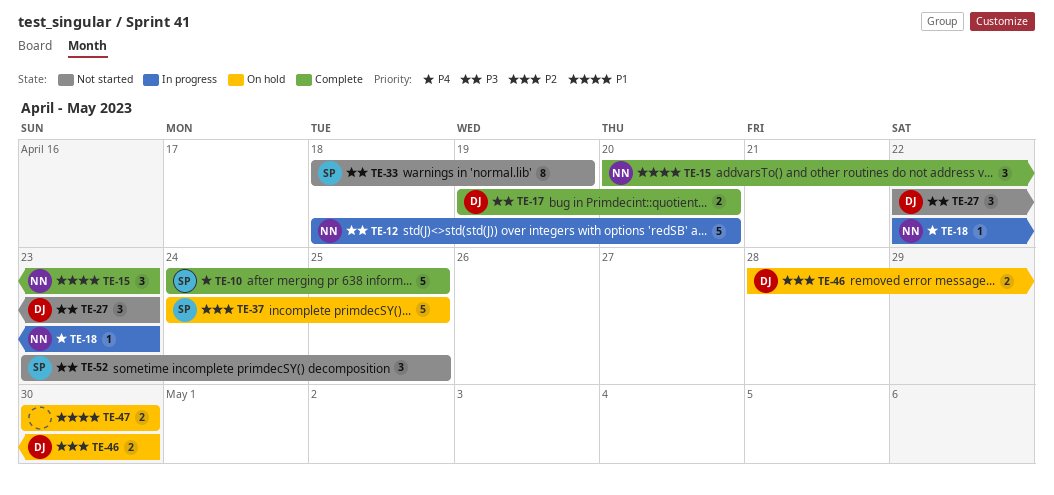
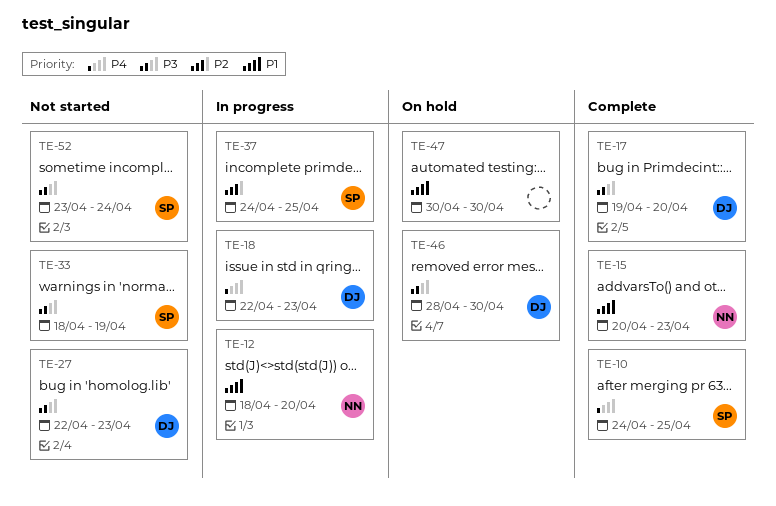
TE-12, priority: P3 -> P1
TE-18, owner: NN -> DJ
TE-37, status: On hold -> In progress
TE-46, priority: P2 -> P3
TE-52, due: Apr 25 -> Apr 24

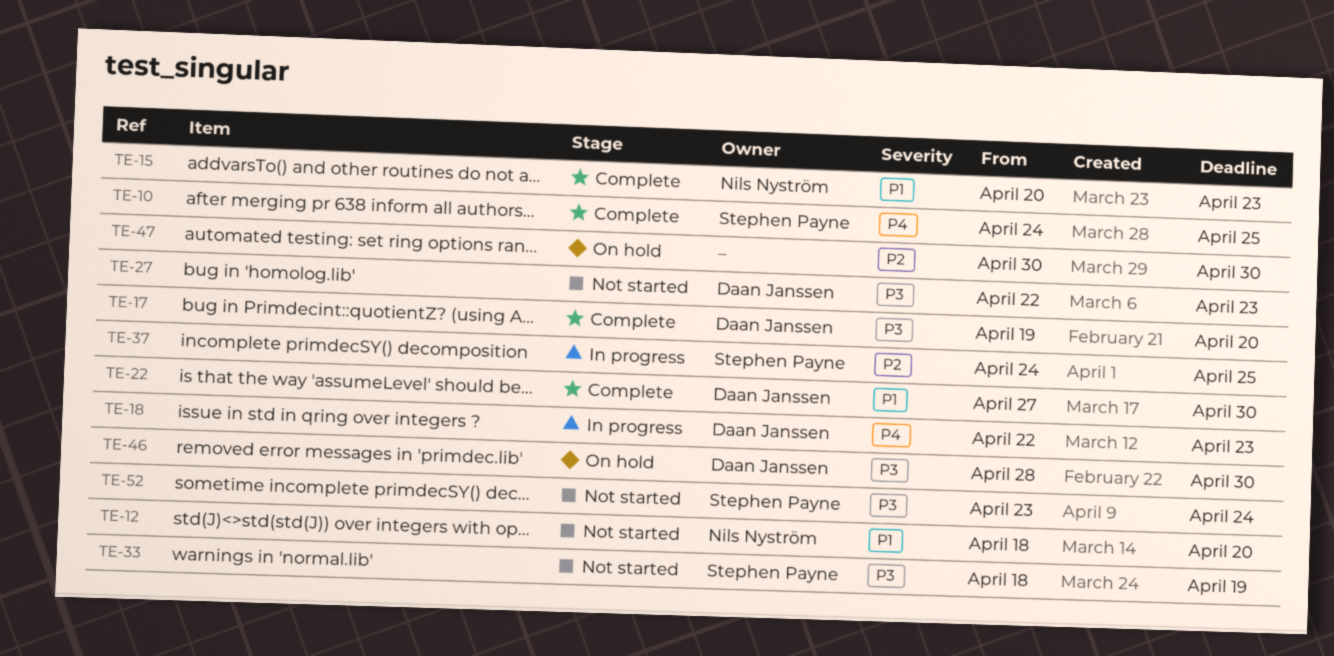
TE-12, status: In progress -> Not started
TE-22: none -> present
TE-47, priority: P1 -> P2

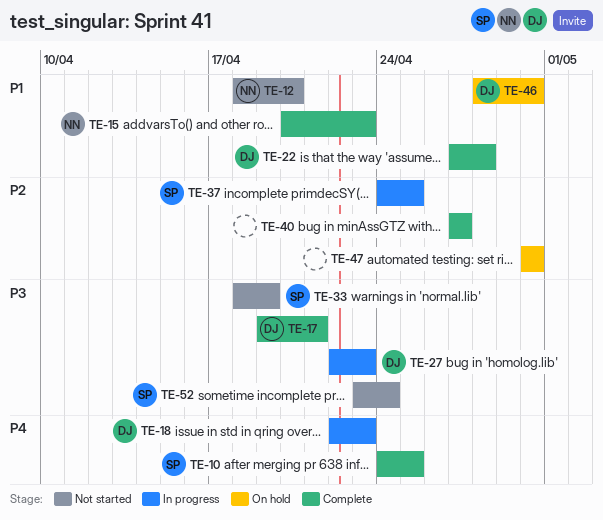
TE-17, due: Apr 20 -> Apr 21
TE-22, due: Apr 30 -> Apr 28
TE-27, status: Not started -> In progress
TE-40: none -> present
TE-46, priority: P3 -> P1

